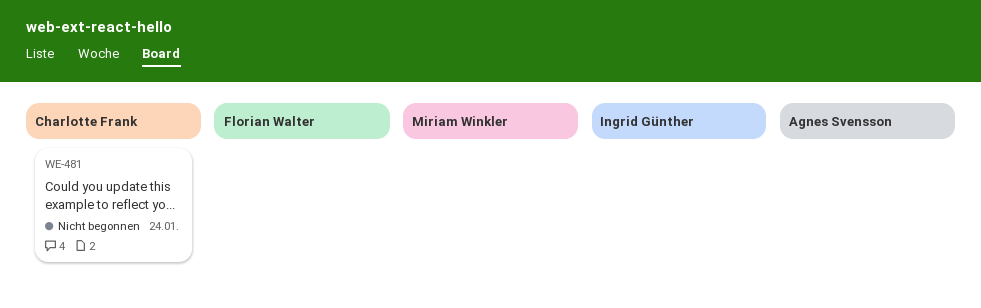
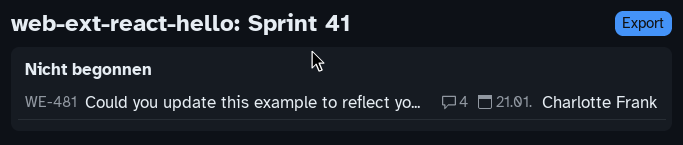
WE-481, due: Jan 24 -> Jan 21

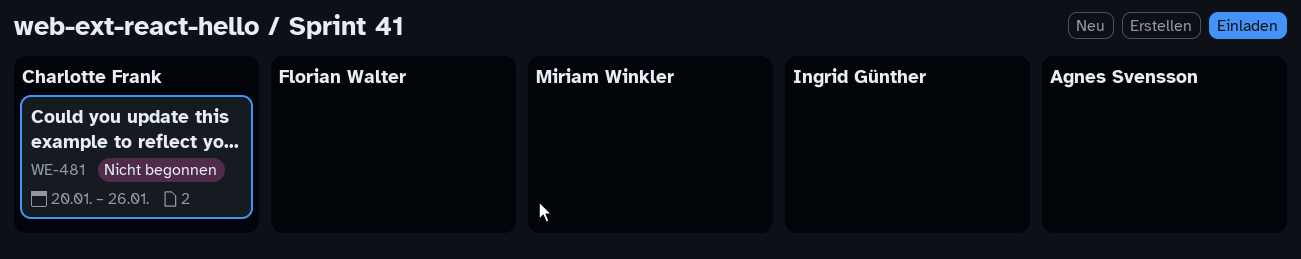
WE-481, due: Jan 21 -> Jan 26

